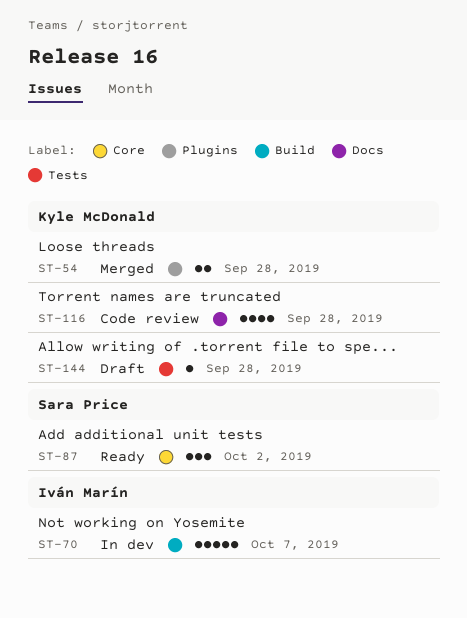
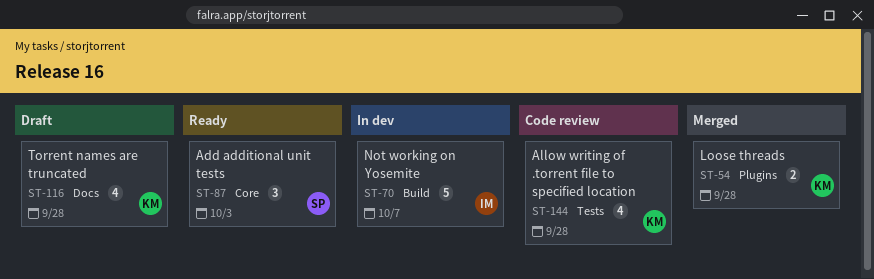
ST-87, due: Oct 2 -> Oct 3
ST-116, status: Code review -> Draft
ST-144, status: Draft -> Code review
ST-144, estimate: 1 -> 4

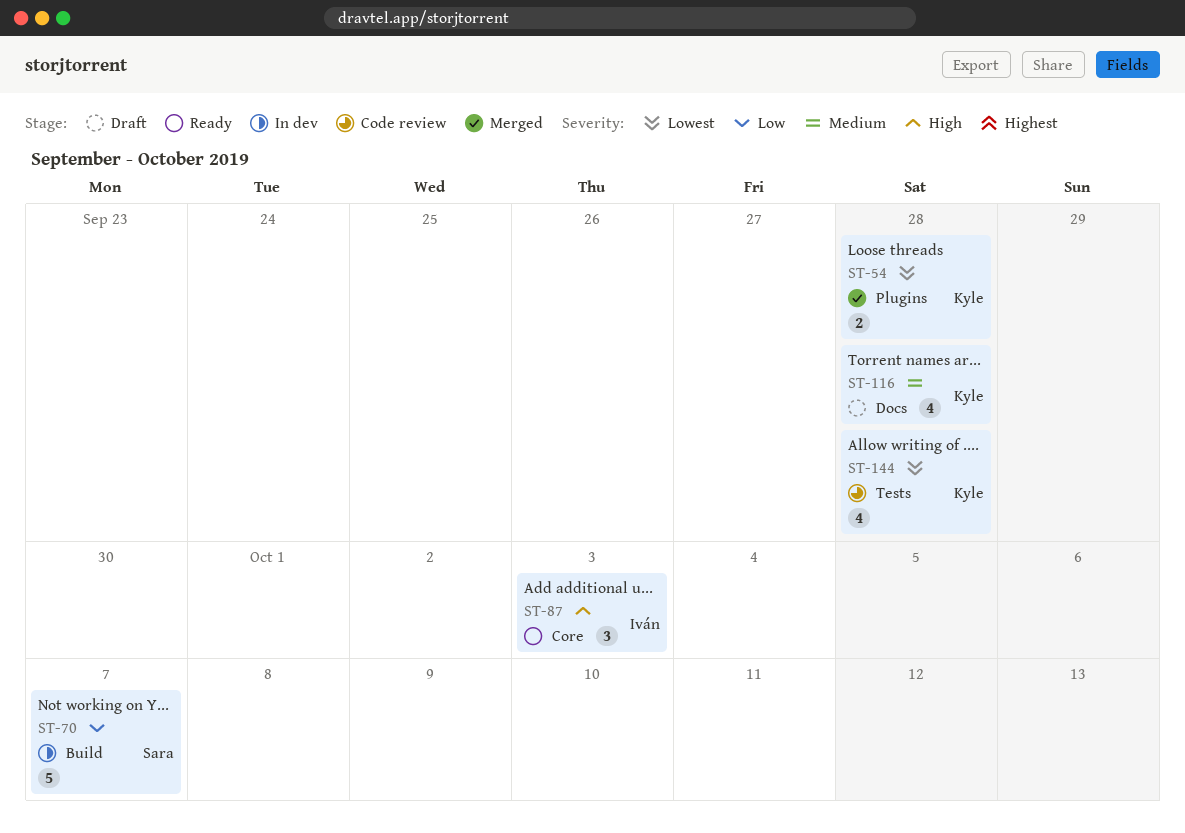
ST-70, owner: Iván -> Sara
ST-87, owner: Sara -> Iván

